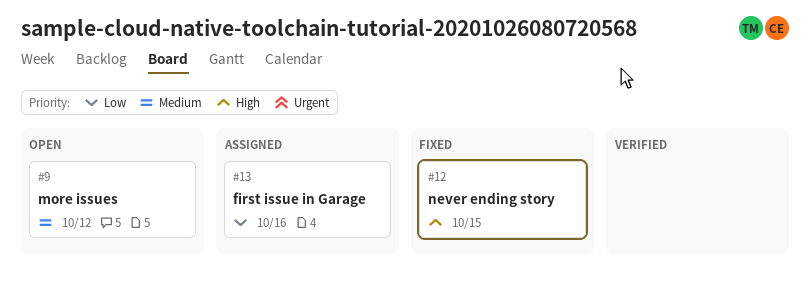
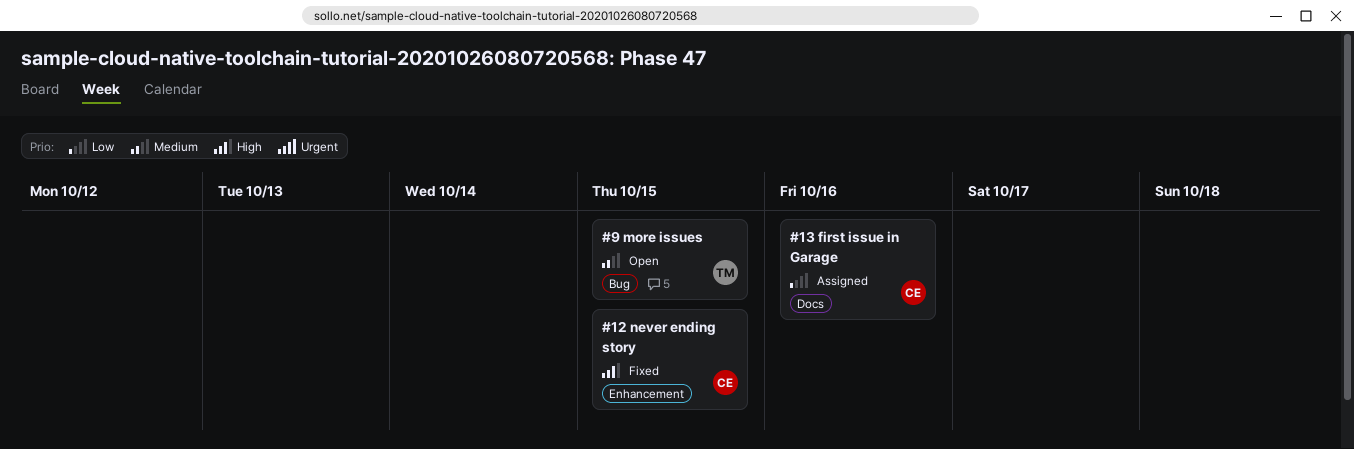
#9, due: Oct 12 -> Oct 15

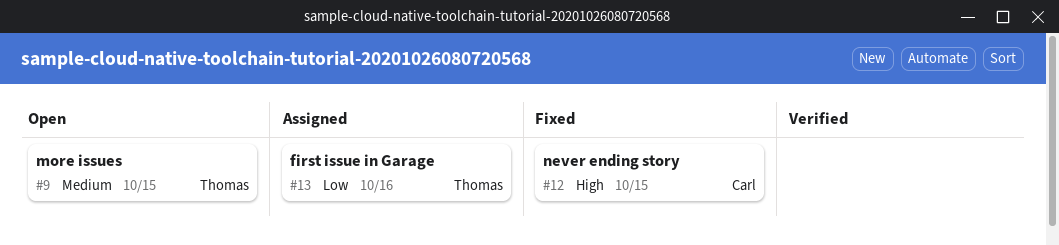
#13, owner: Carl -> Thomas

